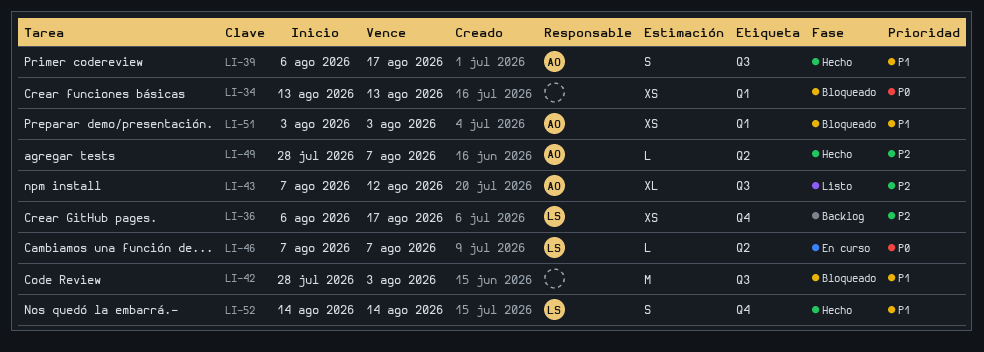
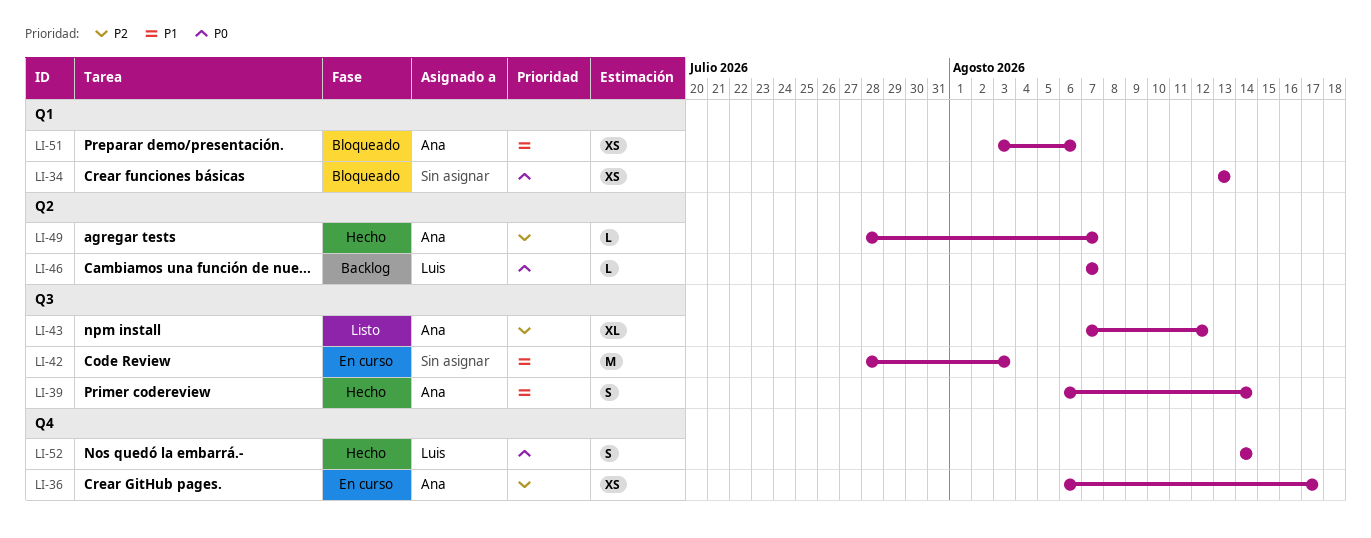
LI-36, status: Backlog -> En curso
LI-36, owner: Luis -> Ana
LI-39, due: Aug 17 -> Aug 14
LI-42, status: Bloqueado -> En curso
LI-46, status: En curso -> Backlog
LI-51, due: Aug 3 -> Aug 6
LI-52, priority: P1 -> P0

